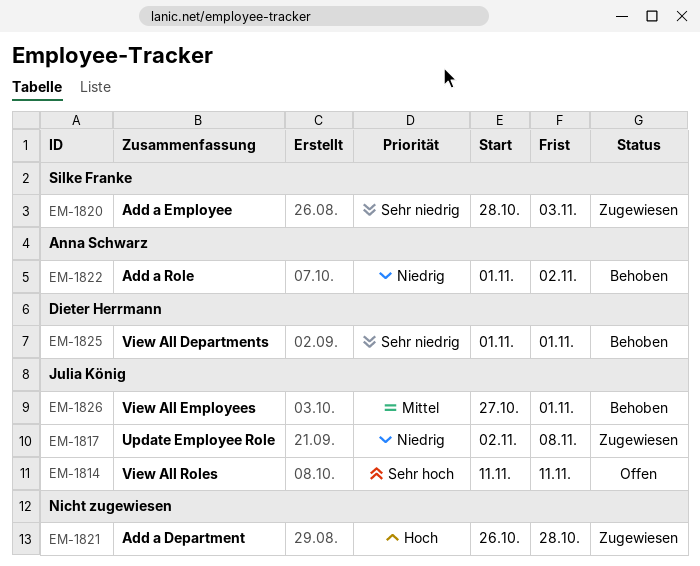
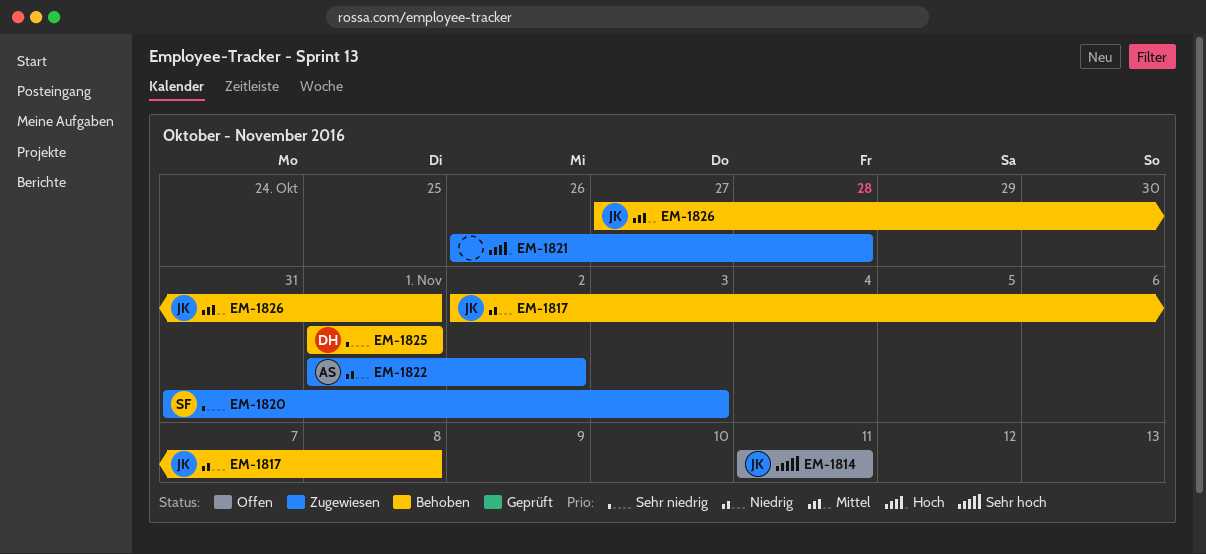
EM-1817, status: Zugewiesen -> Behoben
EM-1820, start: Oct 28 -> Oct 31
EM-1822, status: Behoben -> Zugewiesen

